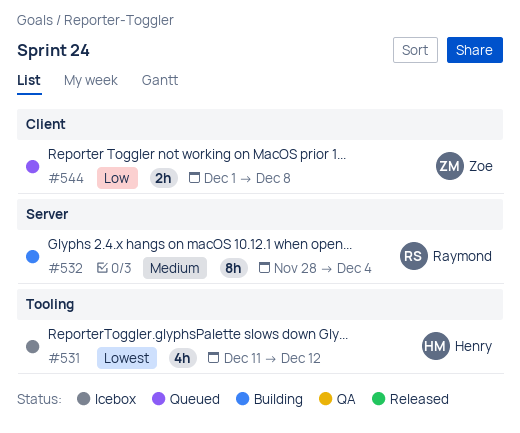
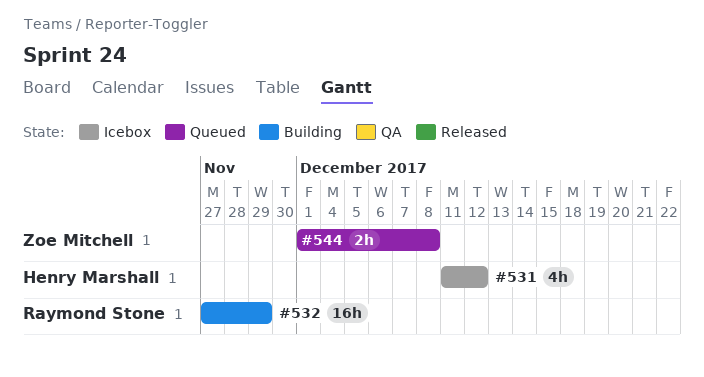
#532, estimate: 8h -> 16h
#532, start: Nov 28 -> Nov 27
#532, due: Dec 4 -> Nov 29

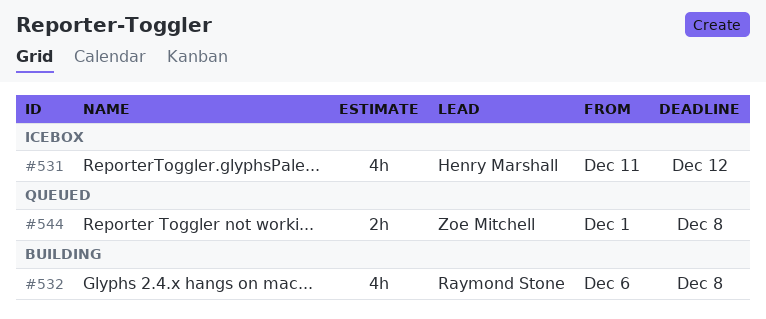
#532, estimate: 16h -> 4h
#532, start: Nov 27 -> Dec 6
#532, due: Nov 29 -> Dec 8

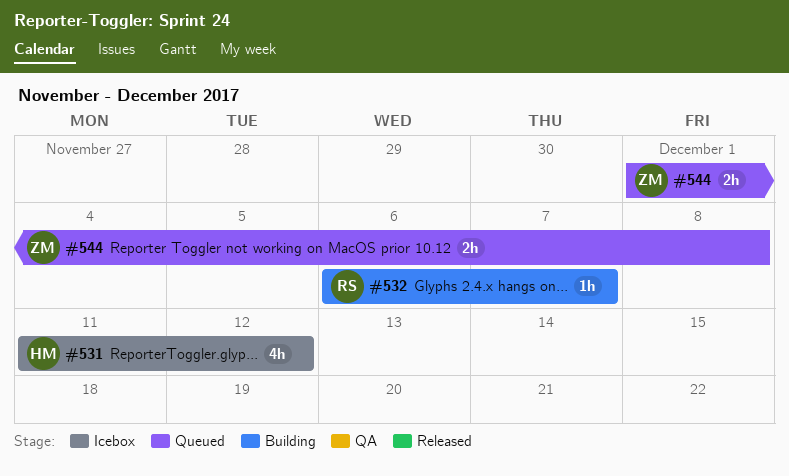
#532, estimate: 4h -> 1h
#532, due: Dec 8 -> Dec 7

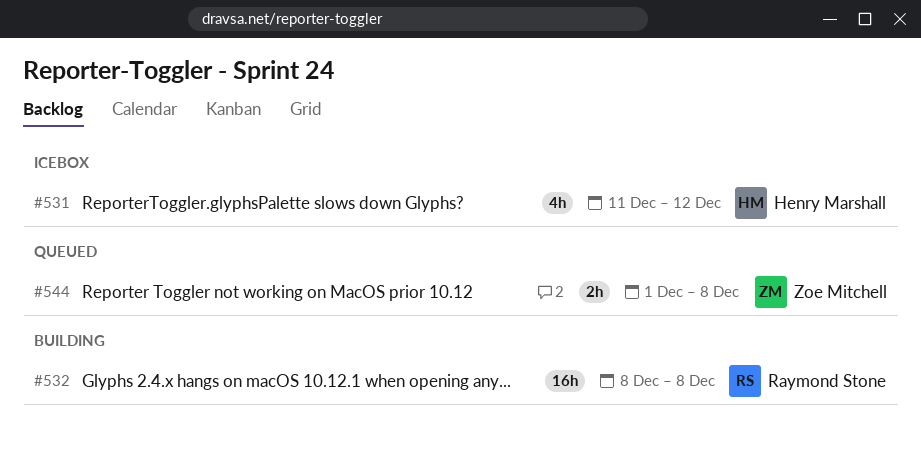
#532, estimate: 1h -> 16h
#532, start: Dec 6 -> Dec 8
#532, due: Dec 7 -> Dec 8

